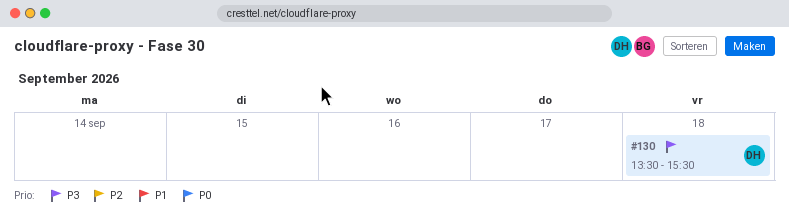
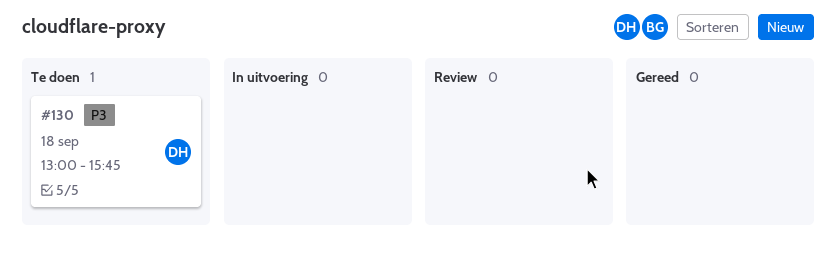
#130, begins: 13:30 -> 13:00
#130, ends: 15:30 -> 15:45

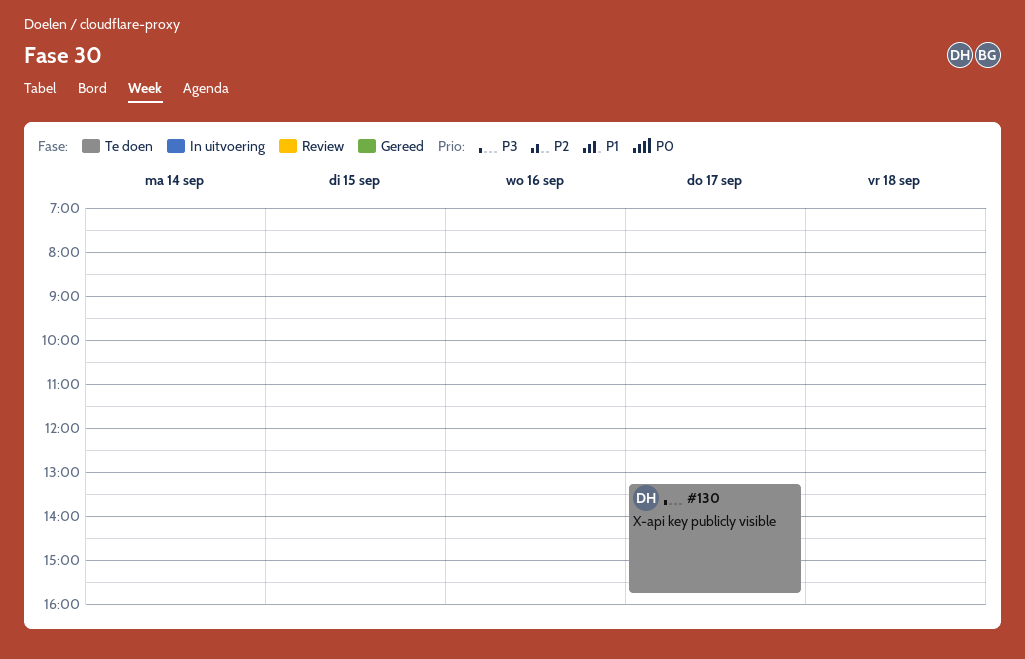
#130, day: Sep 18 -> Sep 17
#130, begins: 13:00 -> 13:15

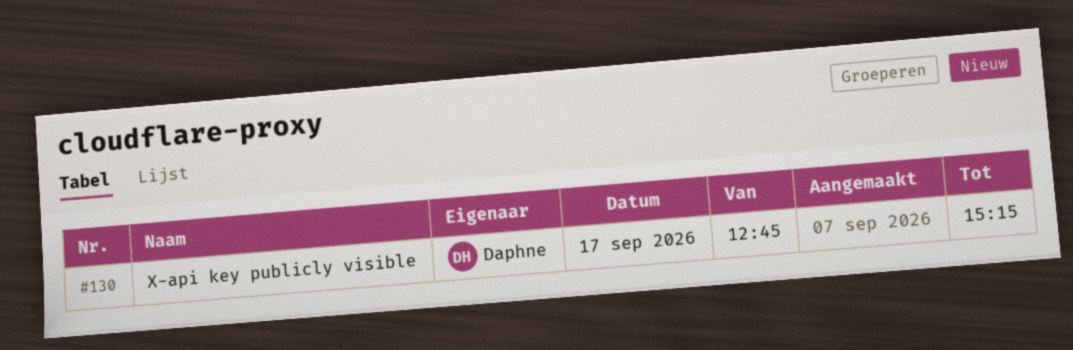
#130, begins: 13:15 -> 12:45
#130, ends: 15:45 -> 15:15

